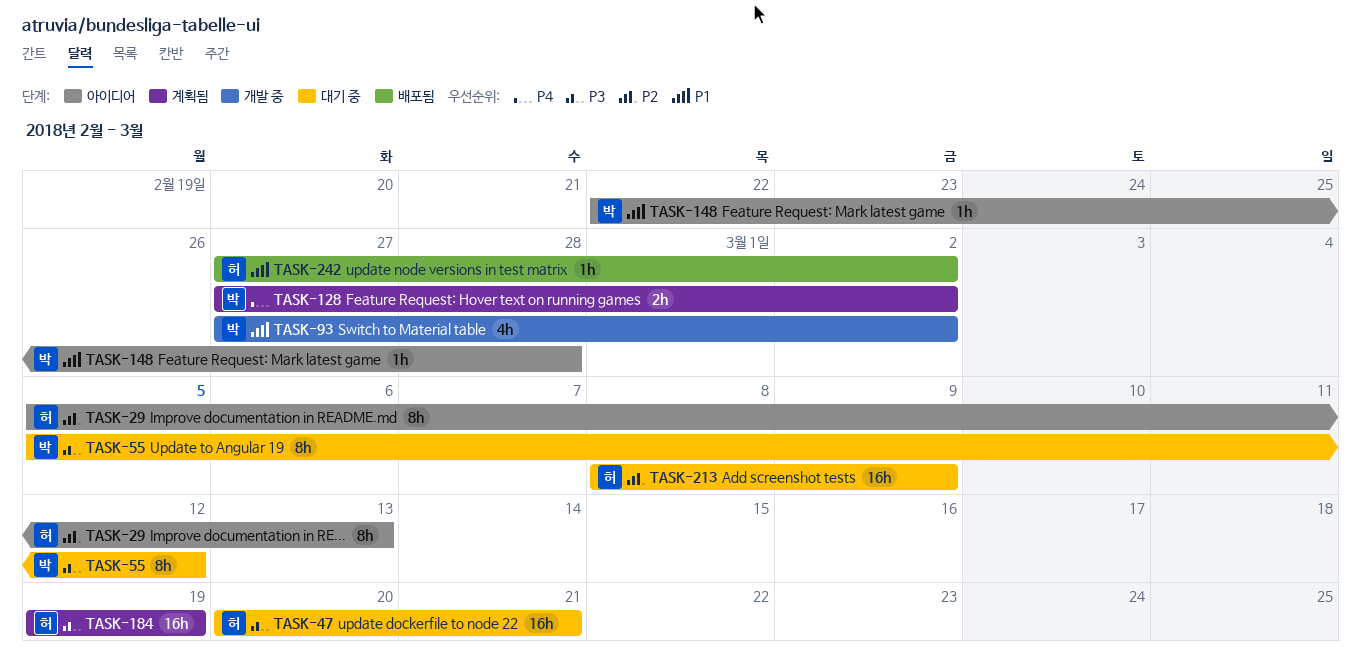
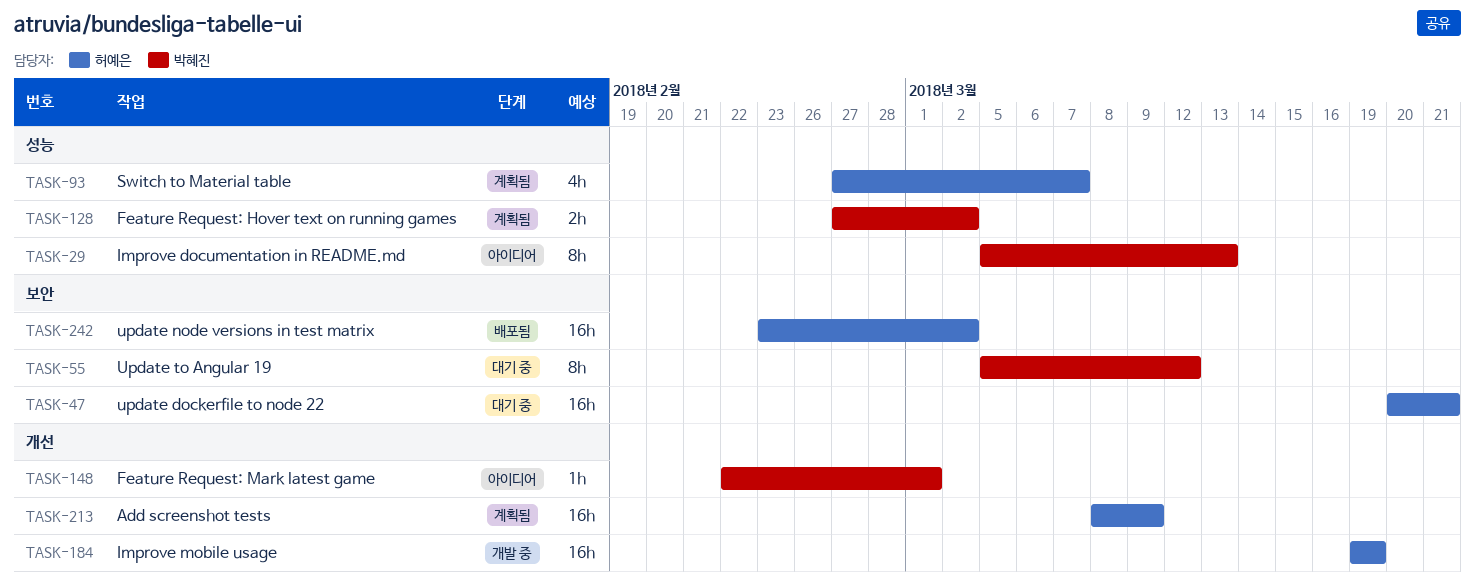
TASK-29, owner: 허예은 -> 박혜진
TASK-93, status: 개발 중 -> 계획됨
TASK-93, owner: 박혜진 -> 허예은
TASK-93, due: Mar 2 -> Mar 7
TASK-148, due: Feb 28 -> Mar 1
TASK-184, status: 계획됨 -> 개발 중
TASK-213, status: 대기 중 -> 계획됨
TASK-242, estimate: 1h -> 16h
TASK-242, start: Feb 27 -> Feb 23

